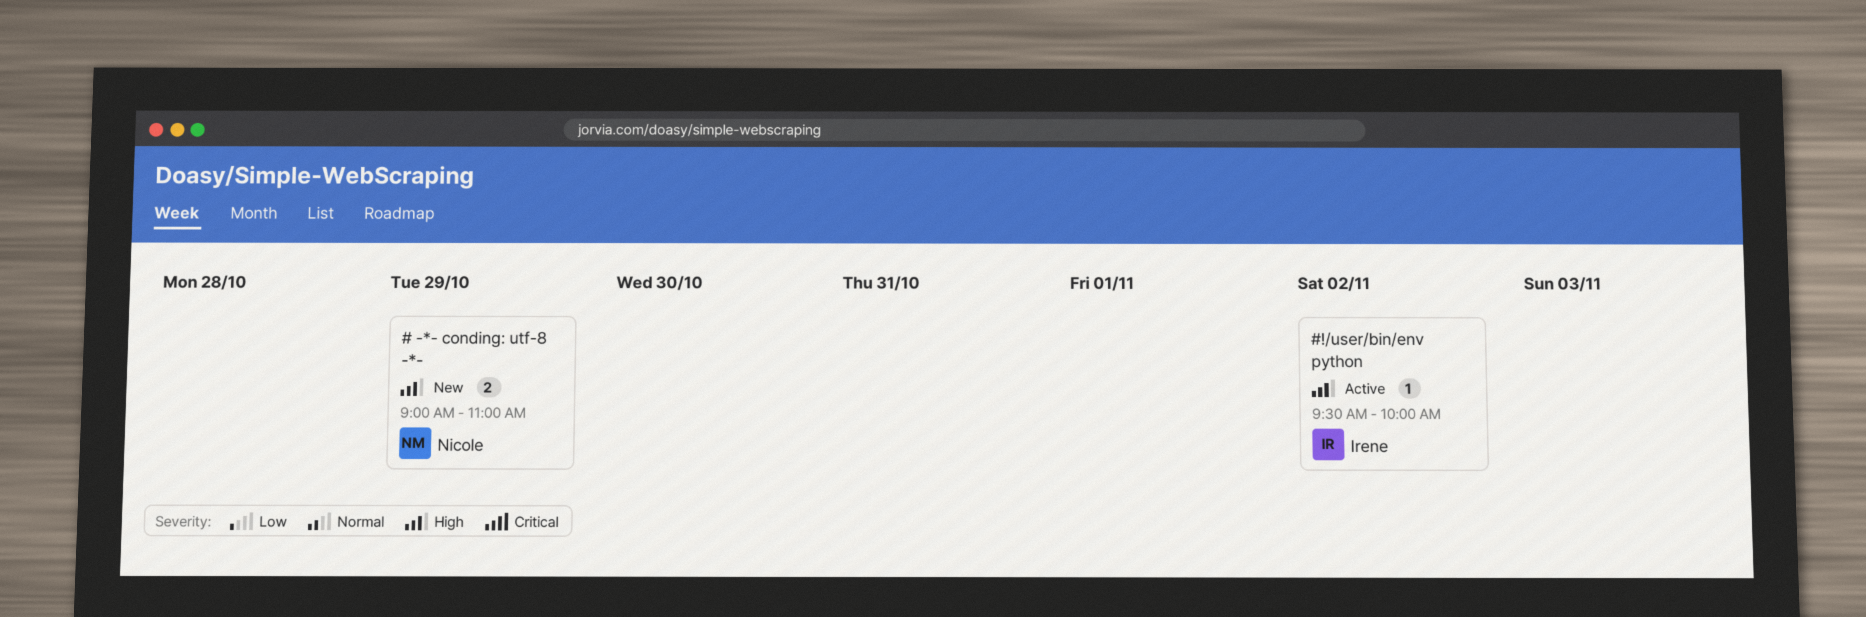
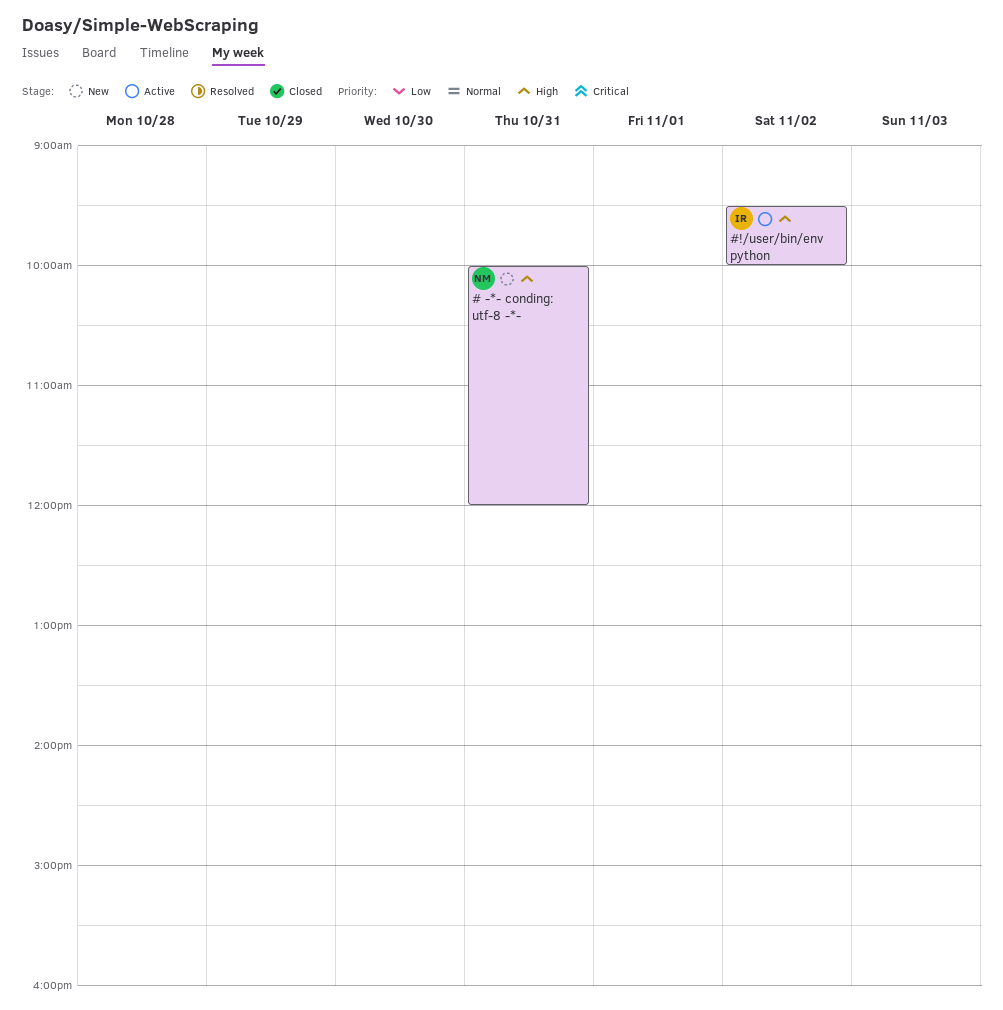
# -*- conding: utf-8 -*-, day: Oct 29 -> Oct 31
# -*- conding: utf-8 -*-, begins: 09:00 -> 10:00
# -*- conding: utf-8 -*-, ends: 11:00 -> 12:00

